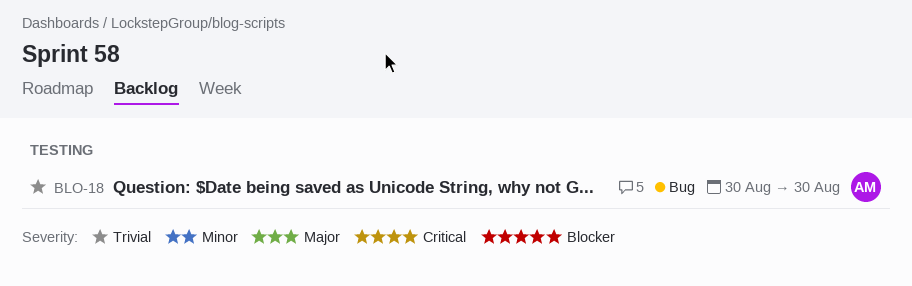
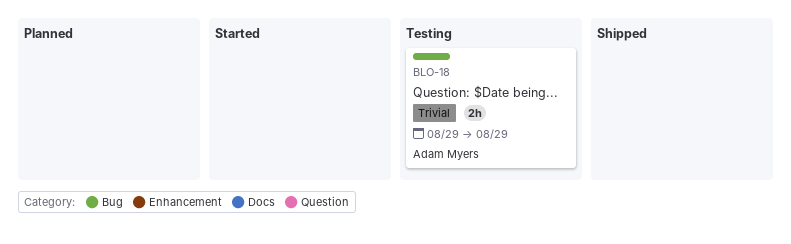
BLO-18, start: Aug 30 -> Aug 29
BLO-18, due: Aug 30 -> Aug 29

